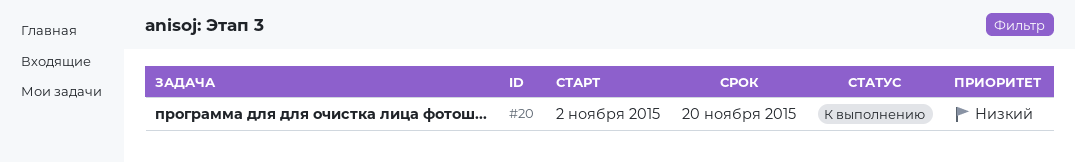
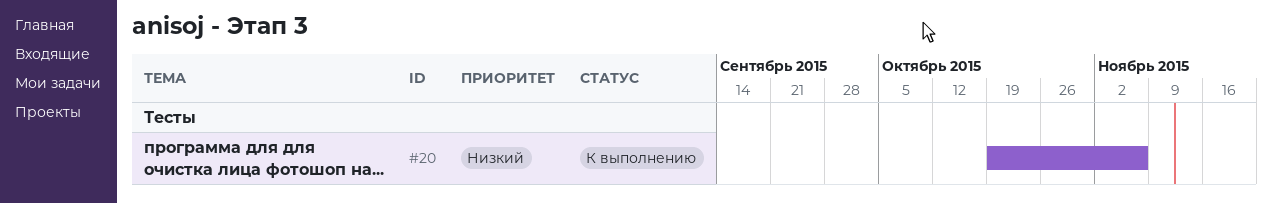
#20, start: Nov 2 -> Oct 19
#20, due: Nov 20 -> Nov 6

